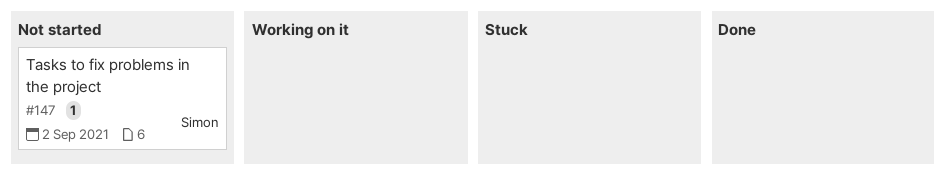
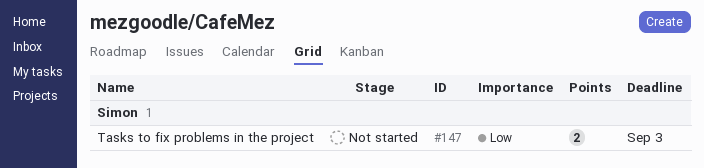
#147, estimate: 1 -> 2
#147, due: Sep 2 -> Sep 3

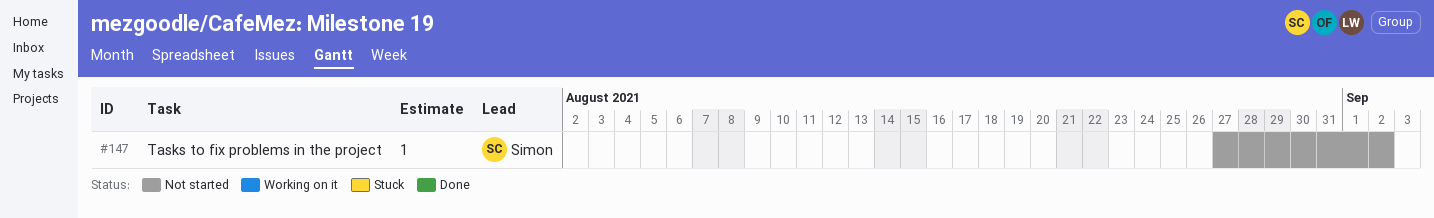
#147, estimate: 2 -> 1
#147, due: Sep 3 -> Sep 2

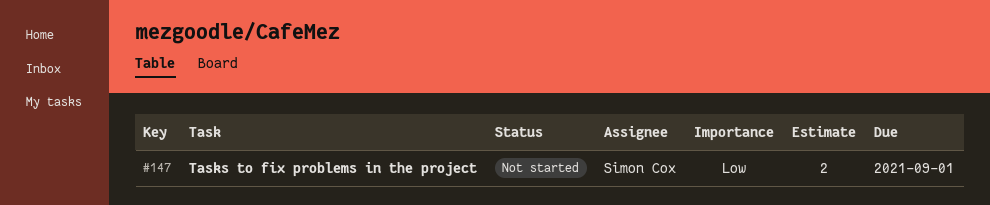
#147, estimate: 1 -> 2
#147, due: Sep 2 -> Sep 1

